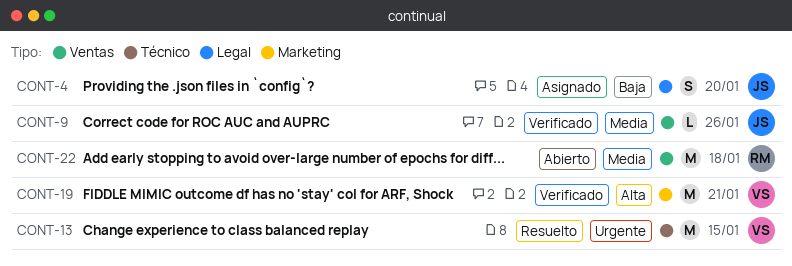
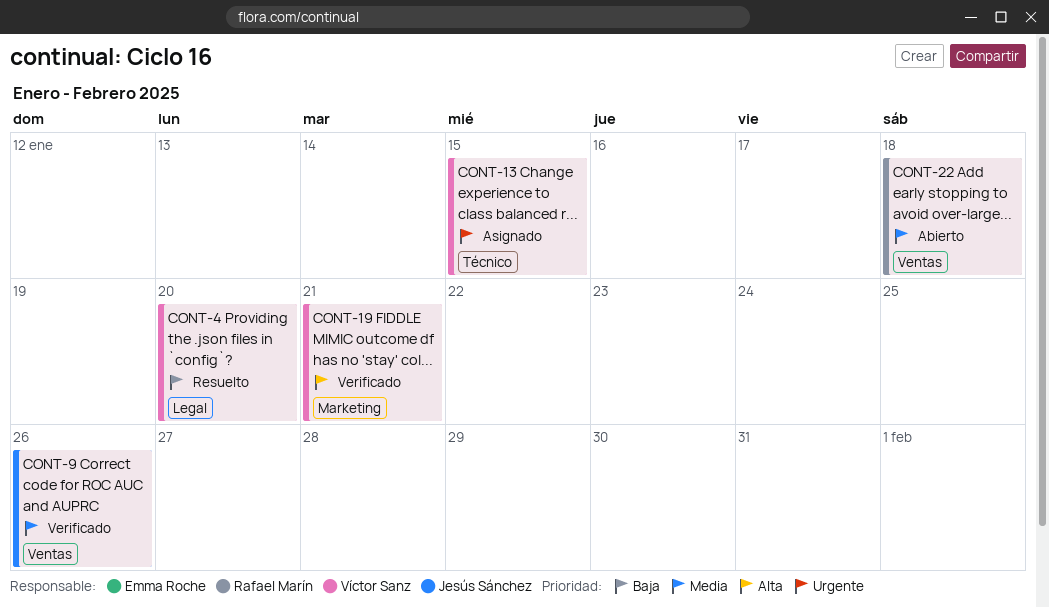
CONT-4, status: Asignado -> Resuelto
CONT-4, owner: Jesús Sánchez -> Víctor Sanz
CONT-13, status: Resuelto -> Asignado

